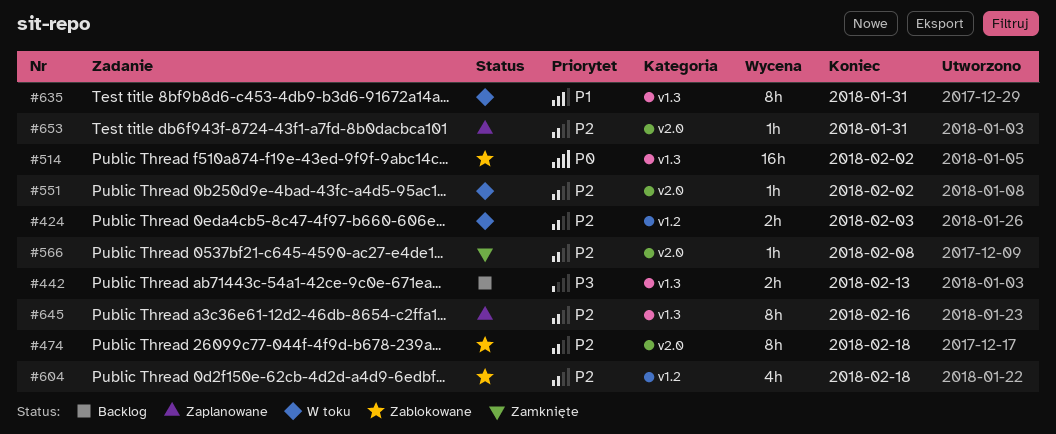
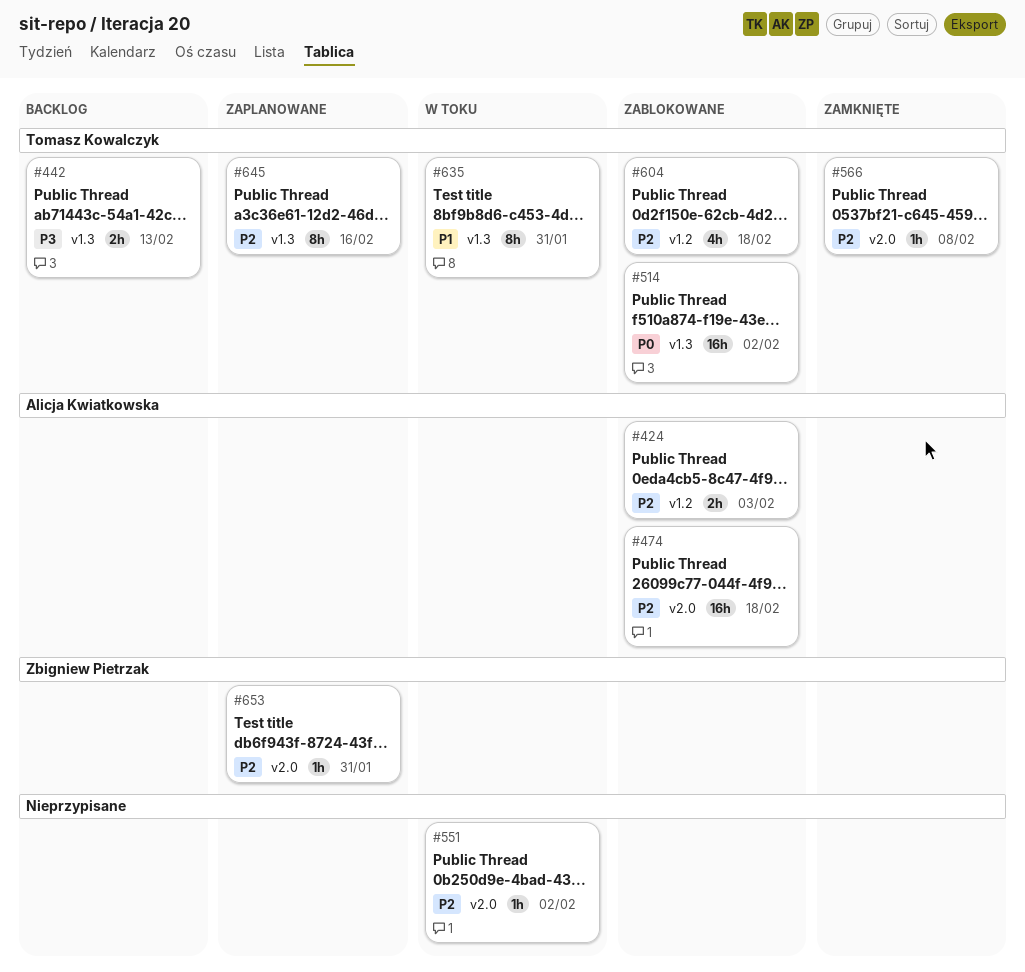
#424, status: W toku -> Zablokowane
#474, estimate: 8h -> 16h

